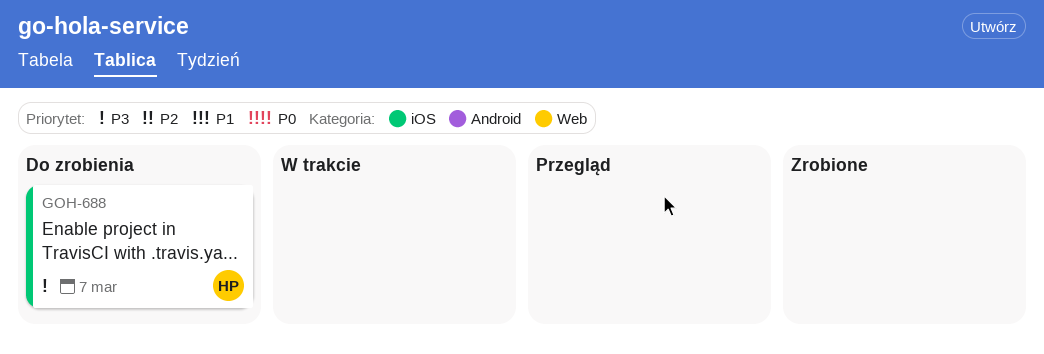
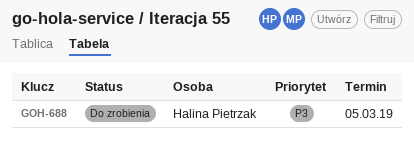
GOH-688, due: Mar 7 -> Mar 5

